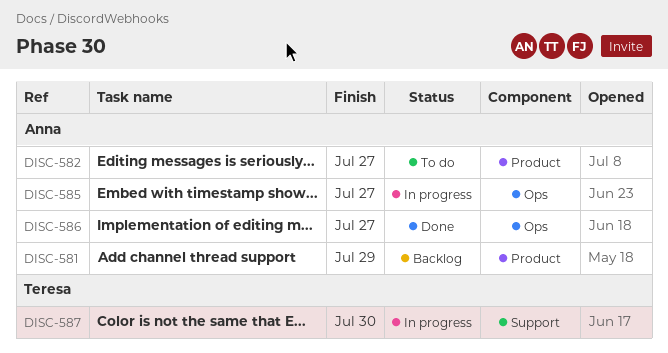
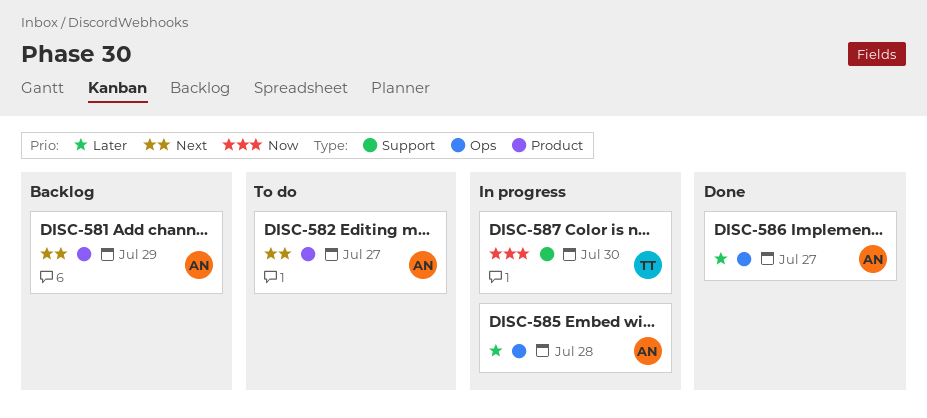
DISC-585, due: Jul 27 -> Jul 28

